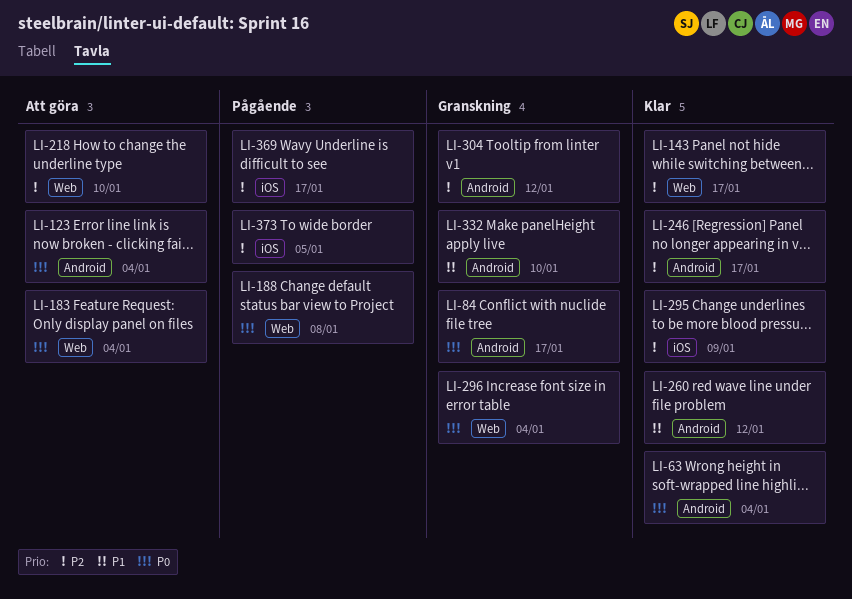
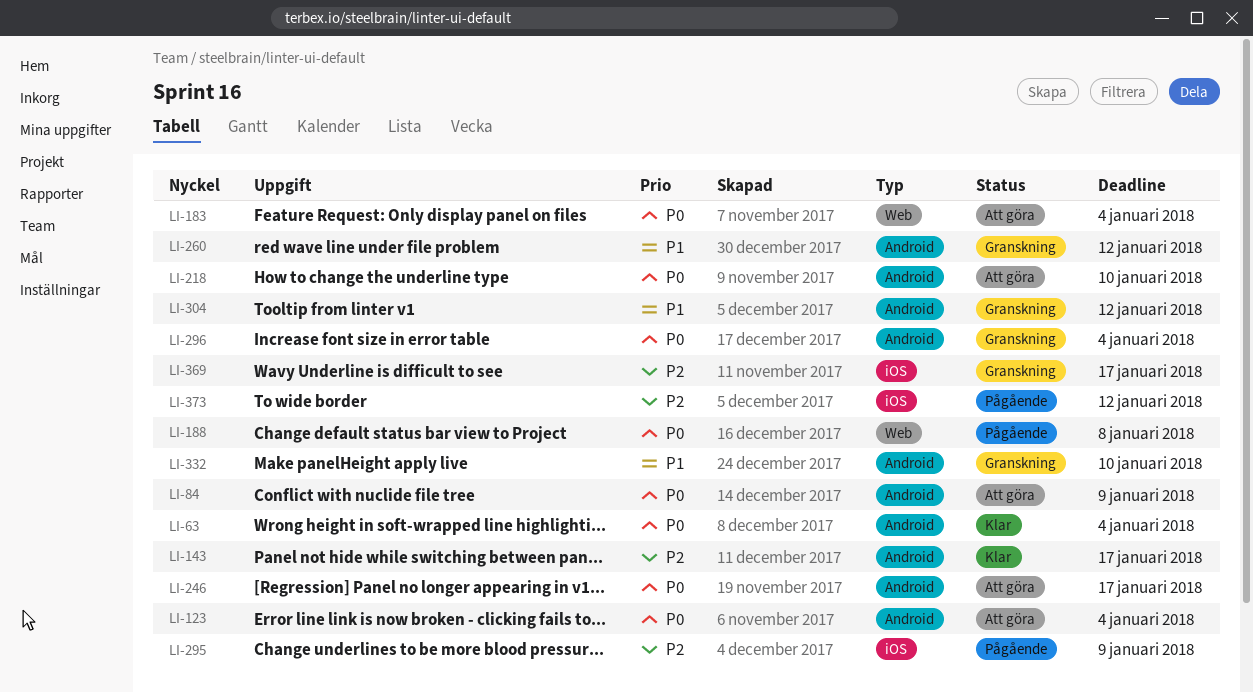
LI-84, status: Granskning -> Att göra
LI-84, due: Jan 17 -> Jan 9
LI-143, label: Web -> Android
LI-218, priority: P2 -> P0
LI-218, label: Web -> Android
LI-246, status: Klar -> Att göra
LI-246, priority: P2 -> P0
LI-260, status: Klar -> Granskning
LI-295, status: Klar -> Pågående
LI-296, label: Web -> Android
LI-304, priority: P2 -> P1
LI-369, status: Pågående -> Granskning
LI-373, due: Jan 5 -> Jan 12

